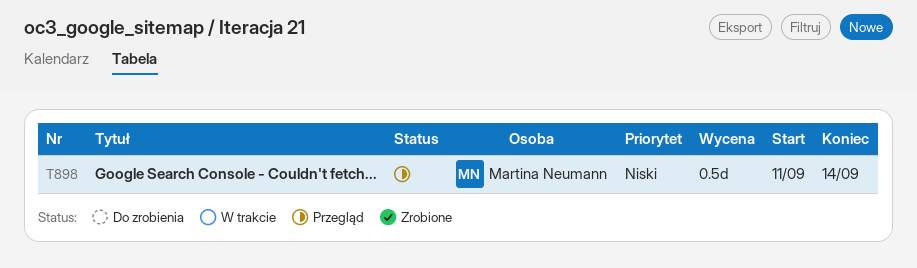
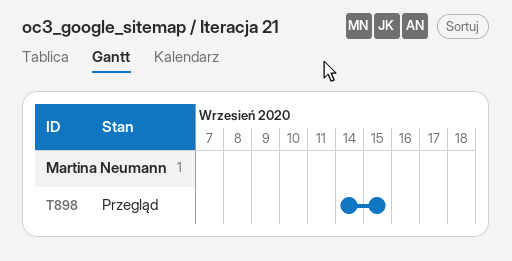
T898, start: Sep 11 -> Sep 14
T898, due: Sep 14 -> Sep 15

